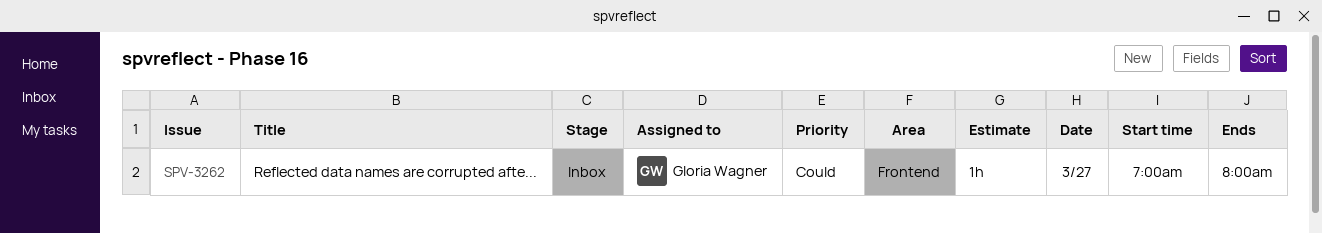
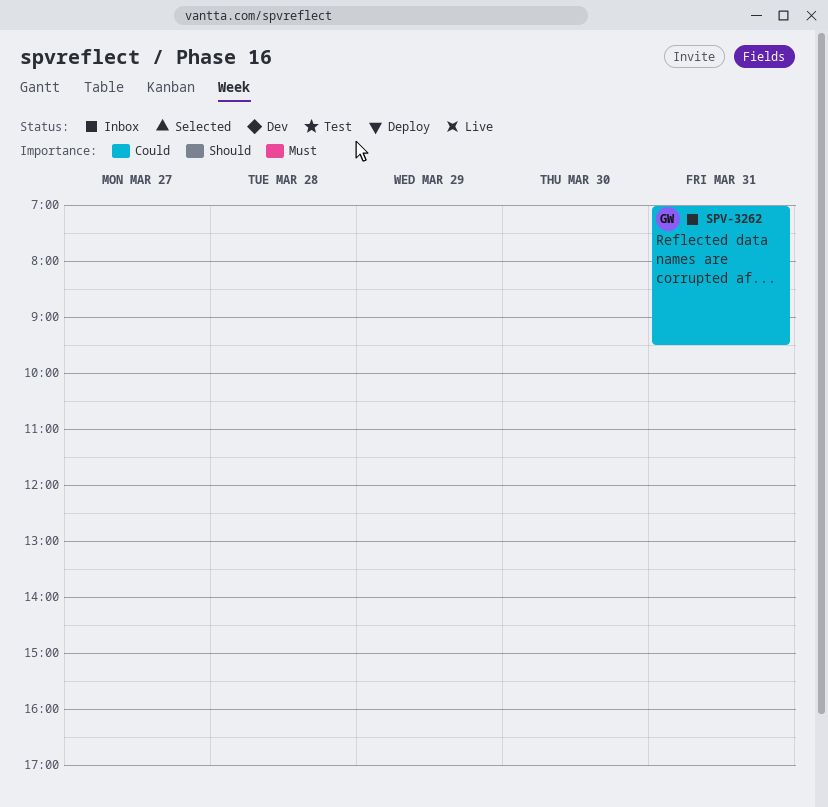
SPV-3262, day: Mar 27 -> Mar 31
SPV-3262, ends: 08:00 -> 09:30

